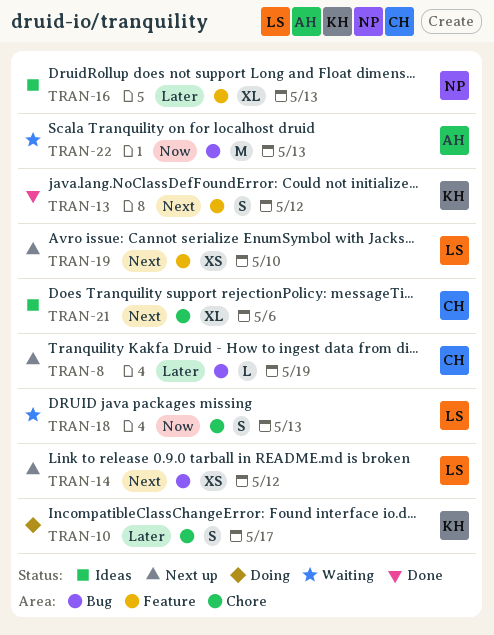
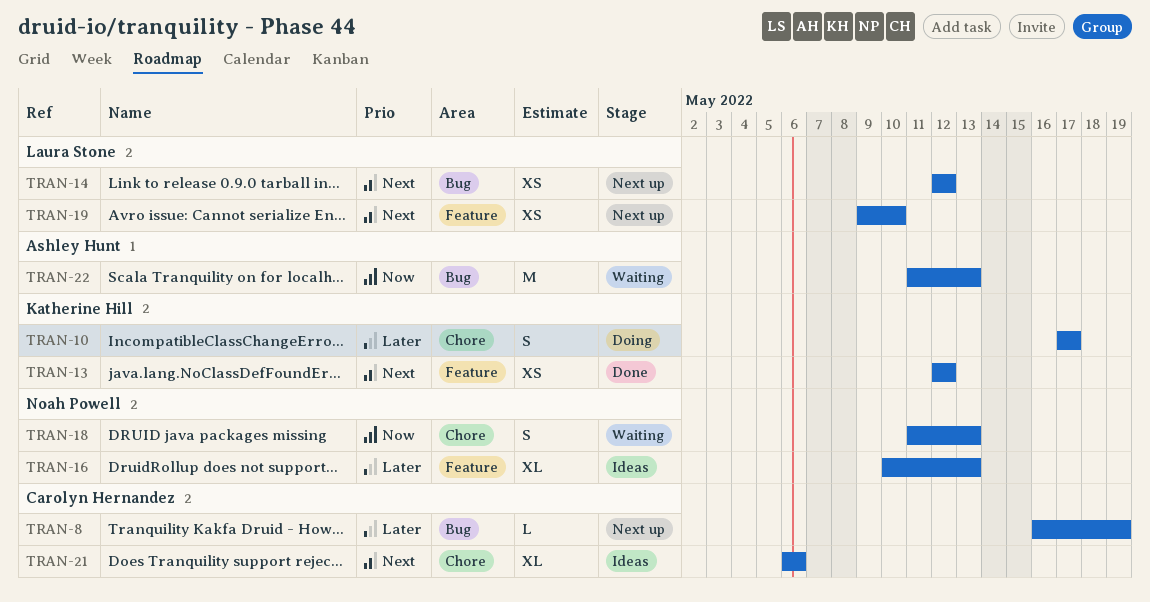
TRAN-13, estimate: S -> XS
TRAN-18, owner: Laura Stone -> Noah Powell

